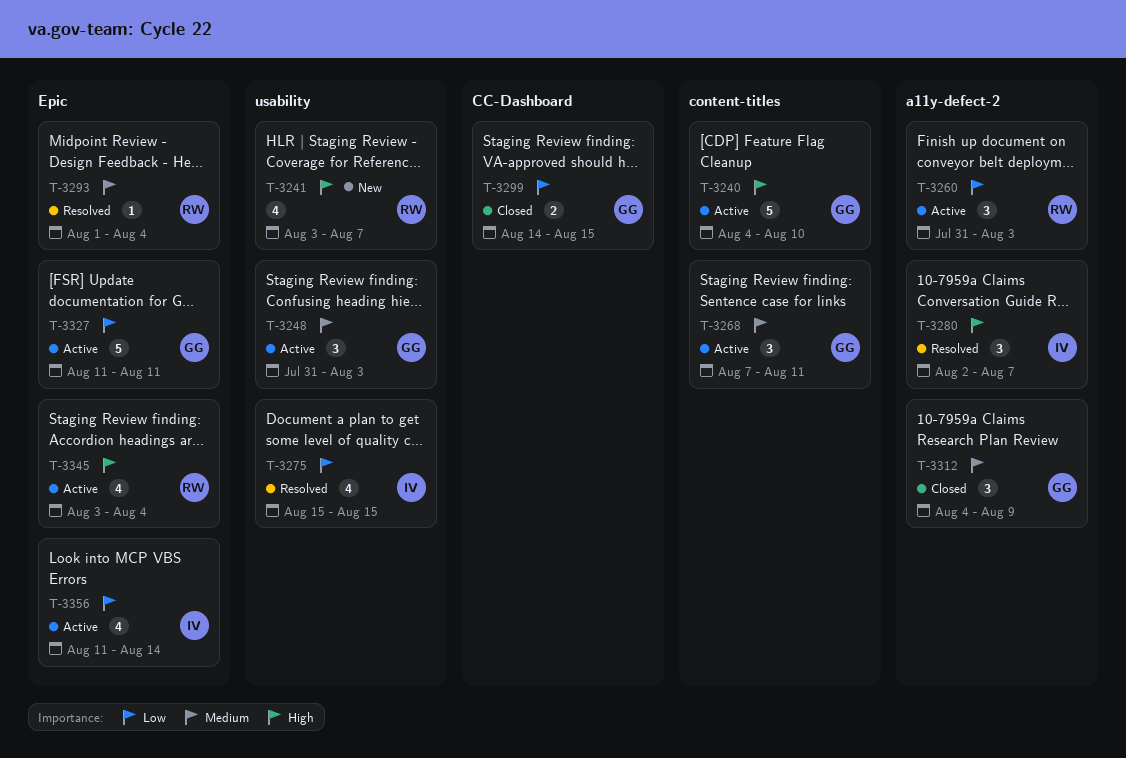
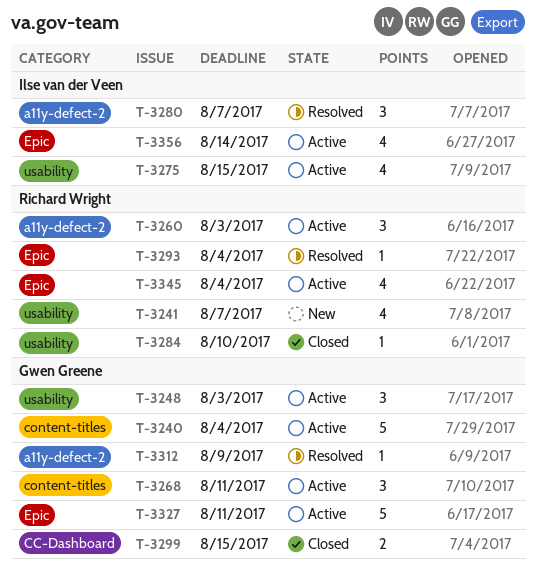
T-3240, due: Aug 10 -> Aug 4
T-3275, status: Resolved -> Active
T-3284: none -> present
T-3312, status: Closed -> Resolved
T-3312, estimate: 3 -> 1

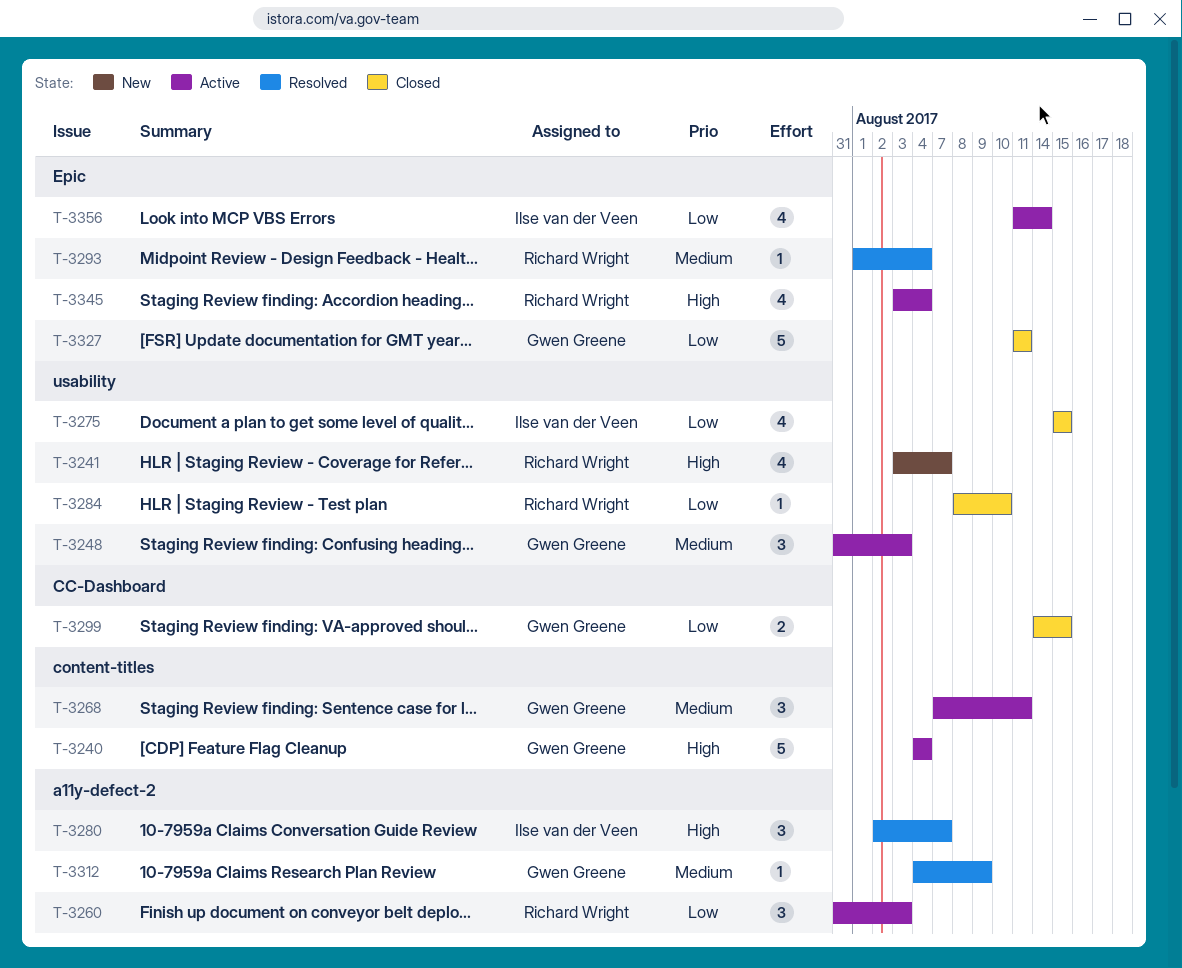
T-3275, status: Active -> Closed
T-3327, status: Active -> Closed

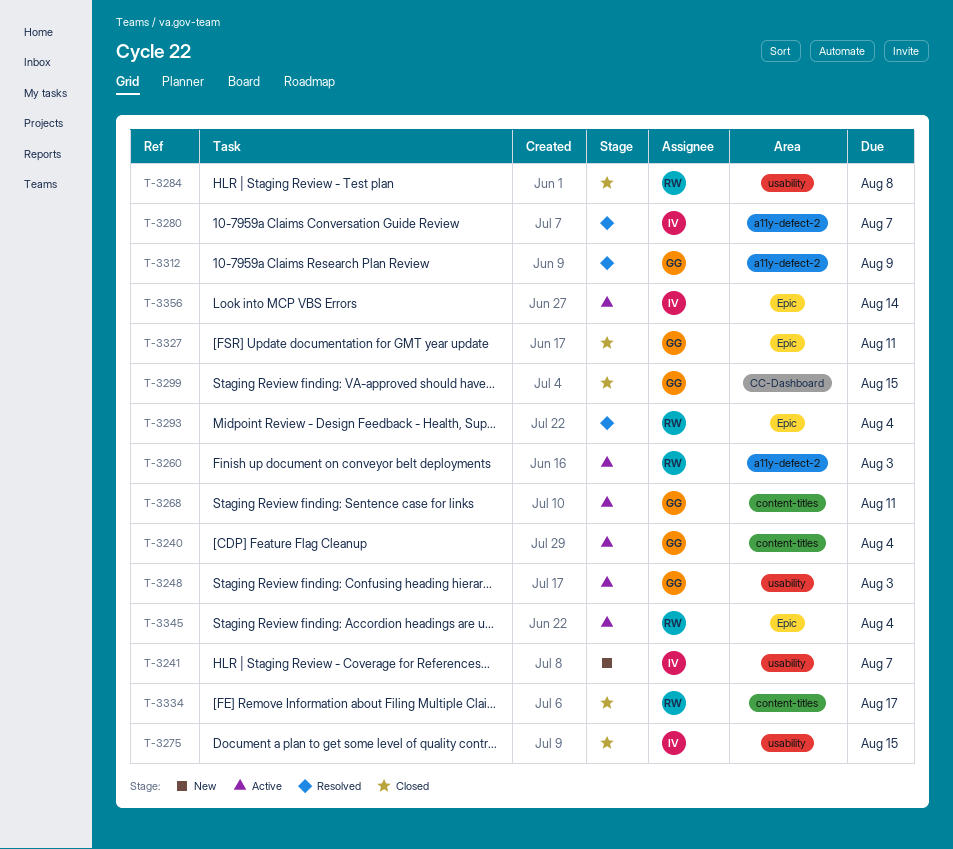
T-3241, owner: Richard Wright -> Ilse van der Veen
T-3284, due: Aug 10 -> Aug 8
T-3334: none -> present

